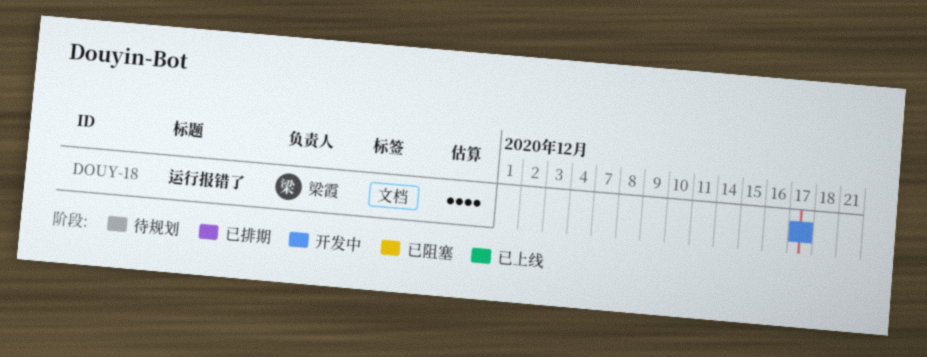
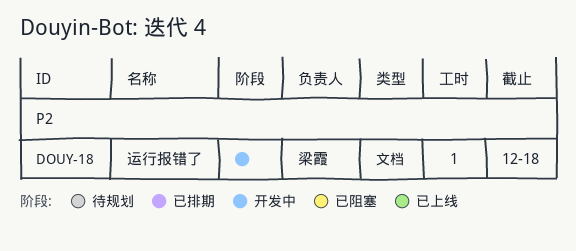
DOUY-18, estimate: 4 -> 1
DOUY-18, due: Dec 17 -> Dec 18

